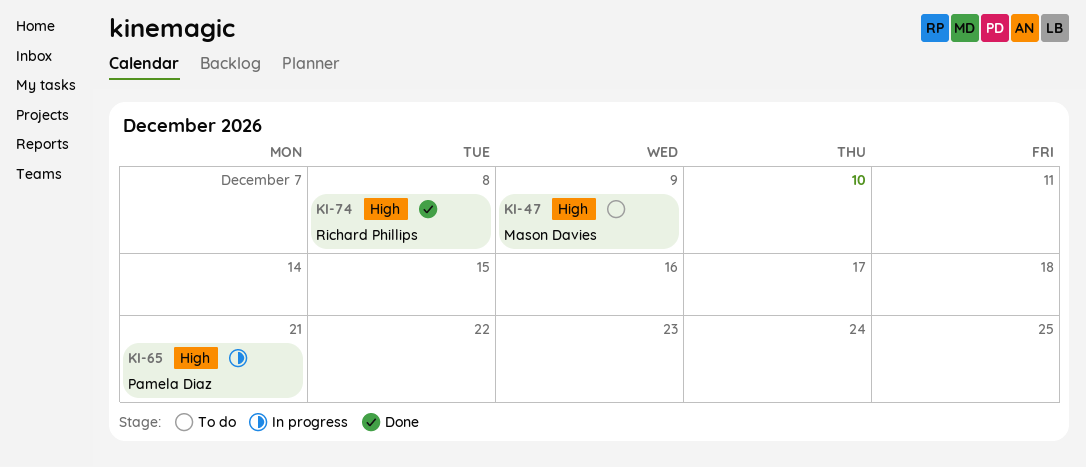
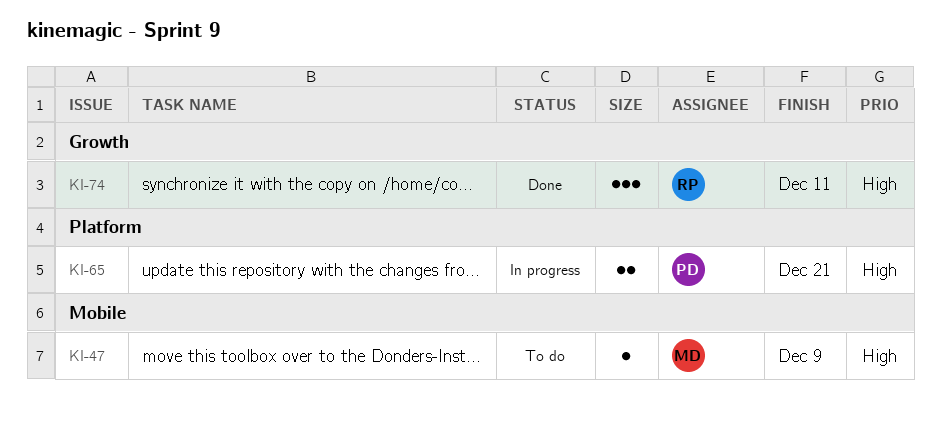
KI-74, due: Dec 8 -> Dec 11

